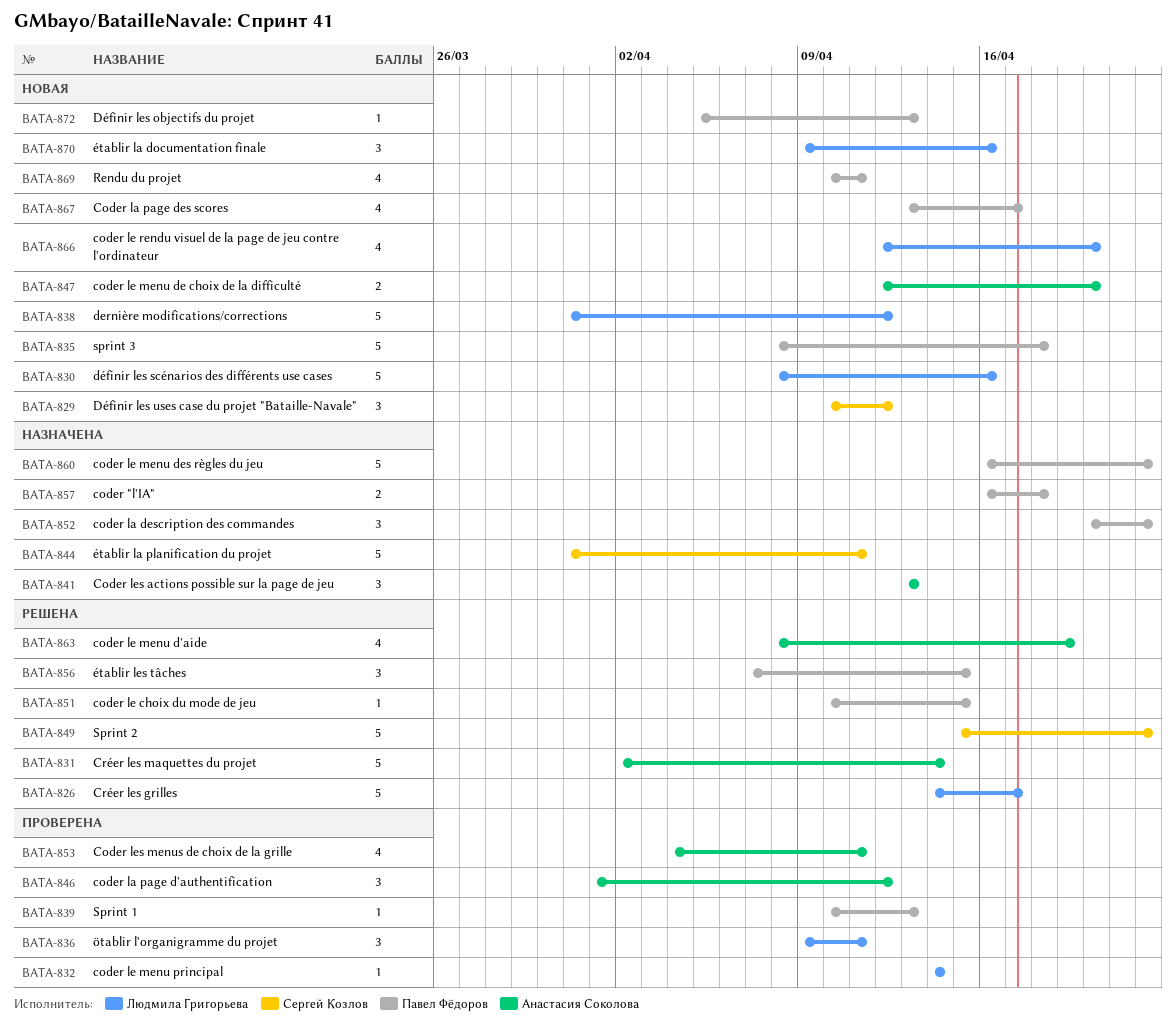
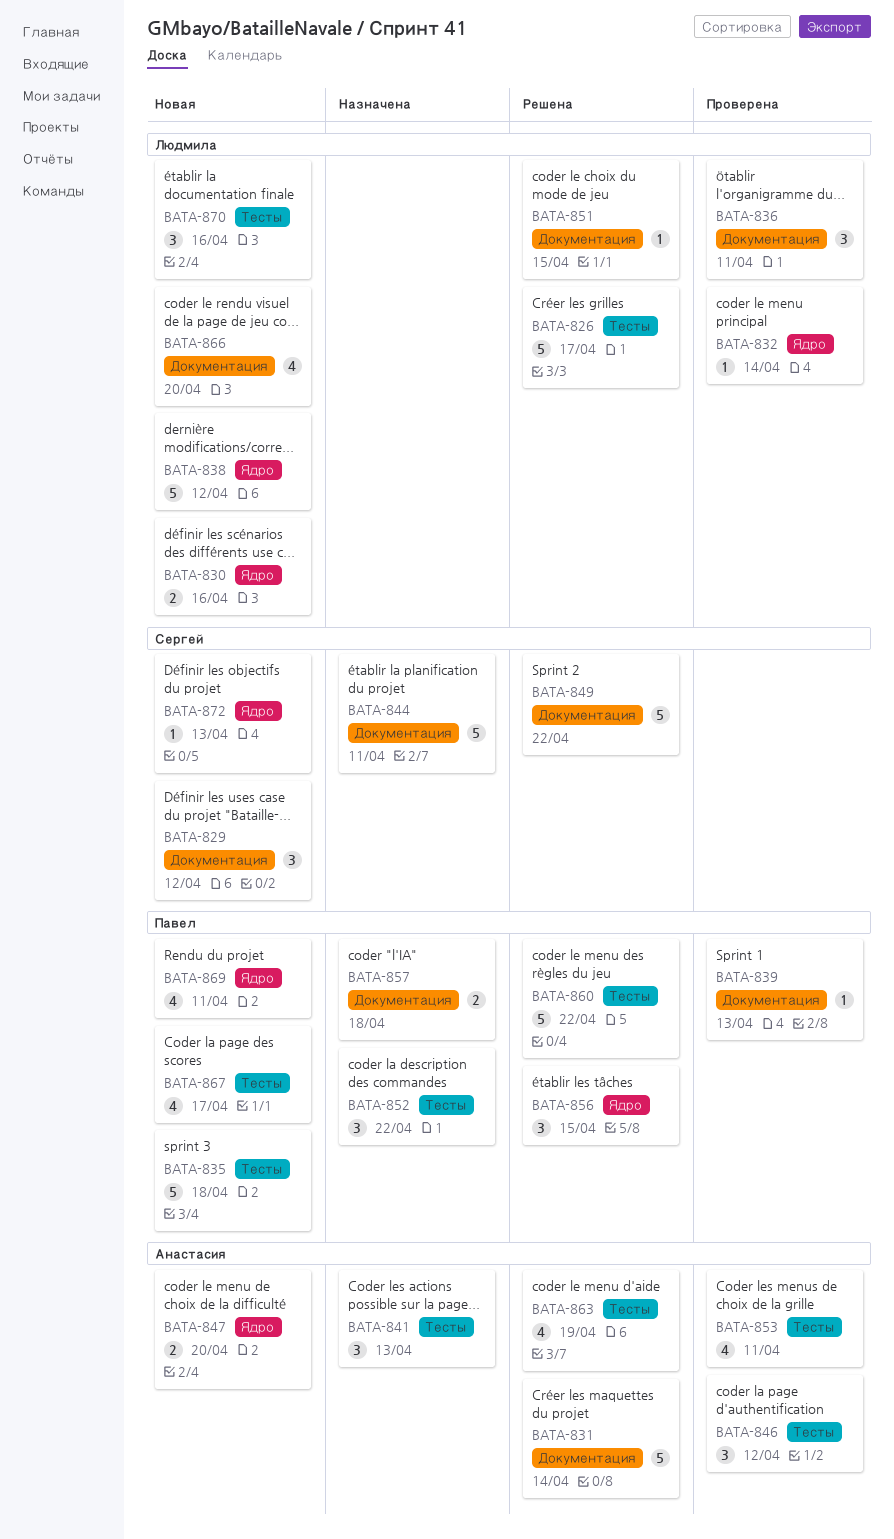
BATA-830, estimate: 5 -> 2
BATA-851, owner: Павел Фёдоров -> Людмила Григорьева
BATA-860, status: Назначена -> Решена
BATA-872, owner: Павел Фёдоров -> Сергей Козлов

